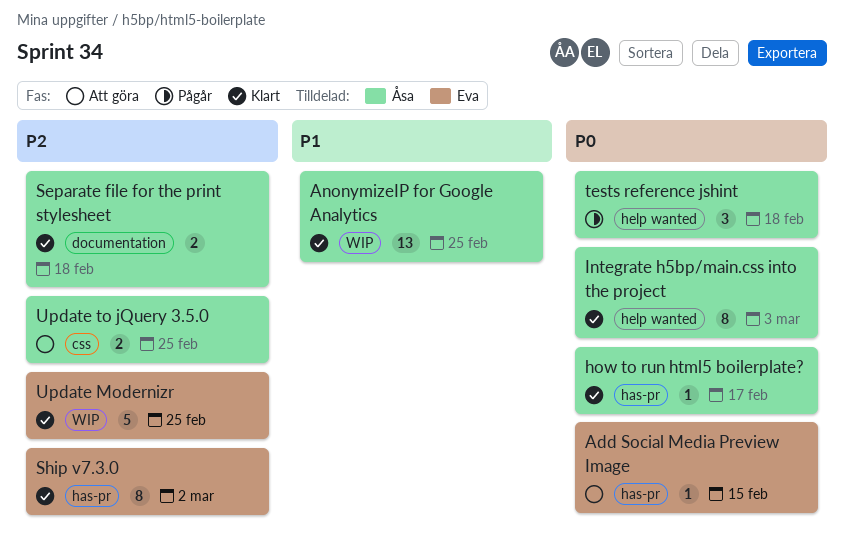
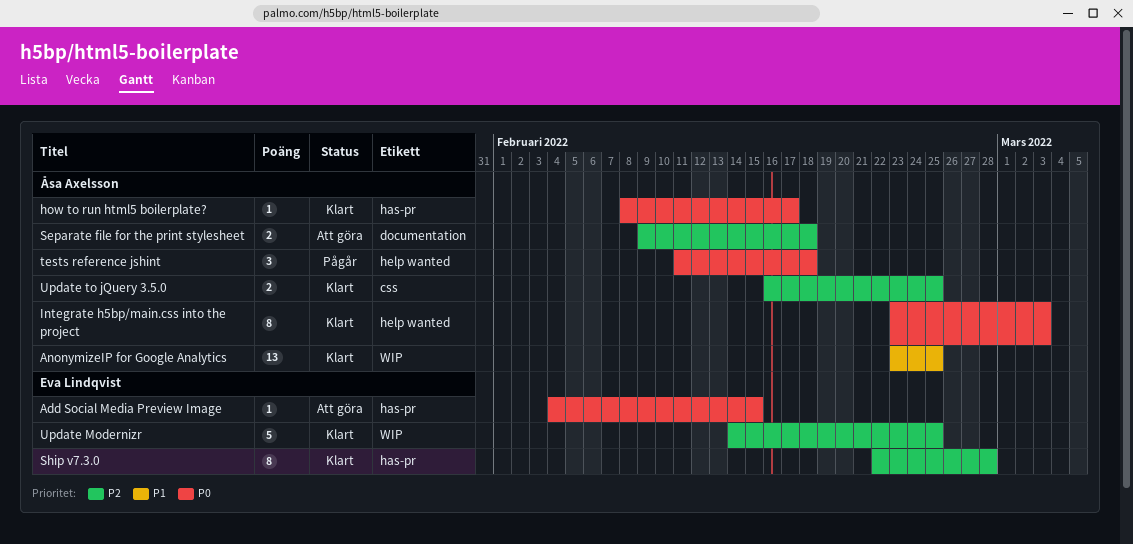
Separate file for the print stylesheet, status: Klart -> Att göra
Ship v7.3.0, due: Mar 2 -> Feb 28
Update to jQuery 3.5.0, status: Att göra -> Klart

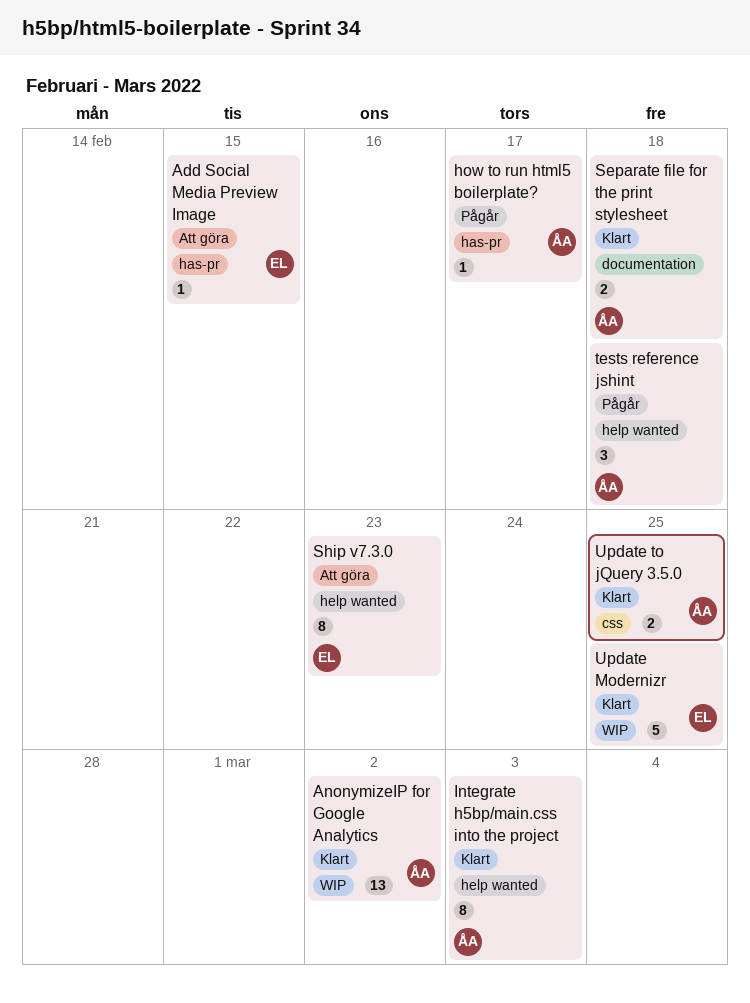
AnonymizeIP for Google Analytics, due: Feb 25 -> Mar 2
how to run html5 boilerplate?, status: Klart -> Pågår
Separate file for the print stylesheet, status: Att göra -> Klart
Ship v7.3.0, status: Klart -> Att göra
Ship v7.3.0, label: has-pr -> help wanted
Ship v7.3.0, due: Feb 28 -> Feb 23

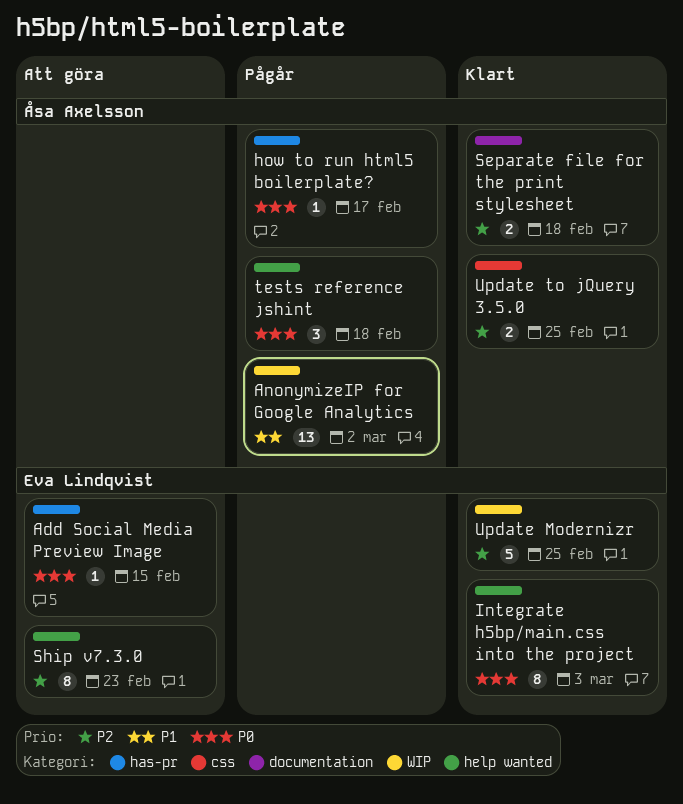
AnonymizeIP for Google Analytics, status: Klart -> Pågår
Integrate h5bp/main.css into the project, owner: Åsa Axelsson -> Eva Lindqvist

